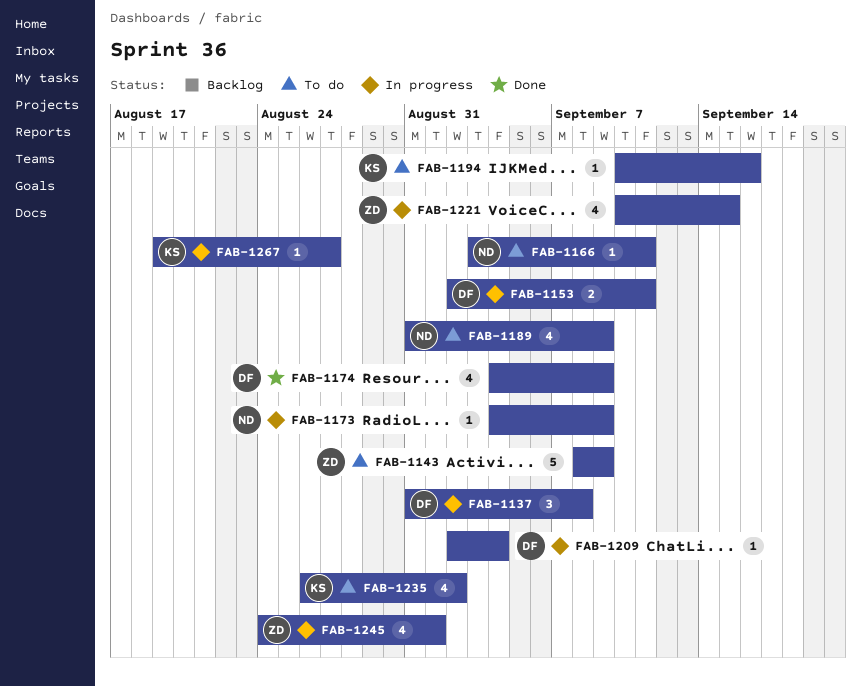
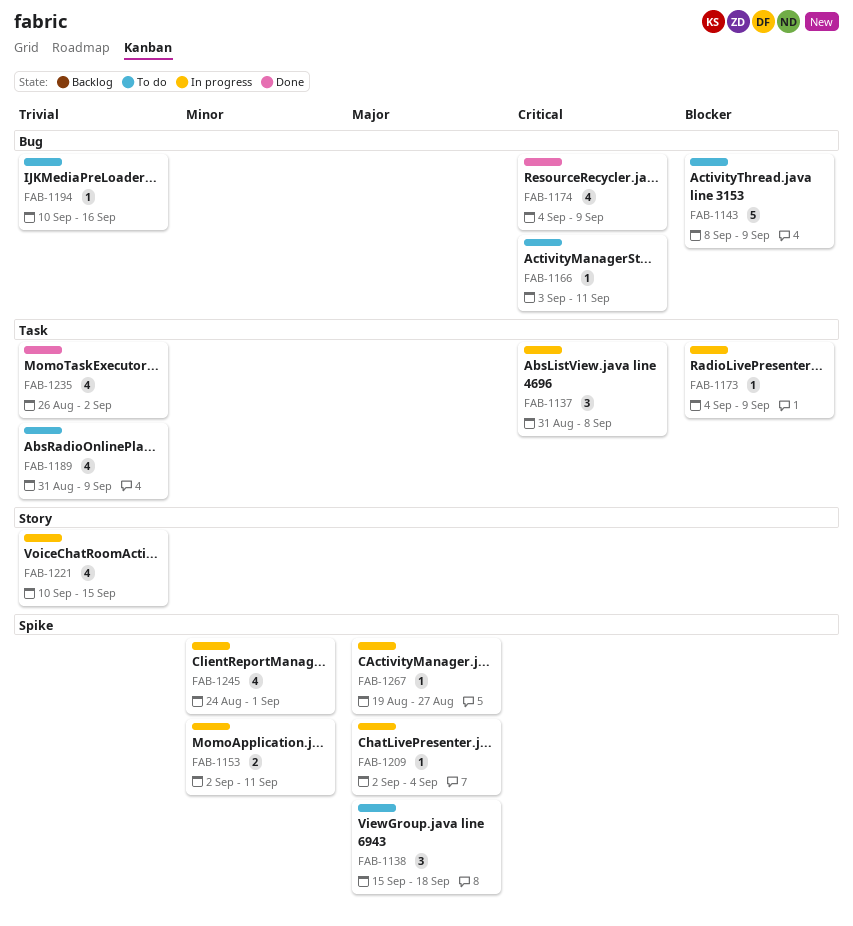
FAB-1138: none -> present
FAB-1235, status: To do -> Done

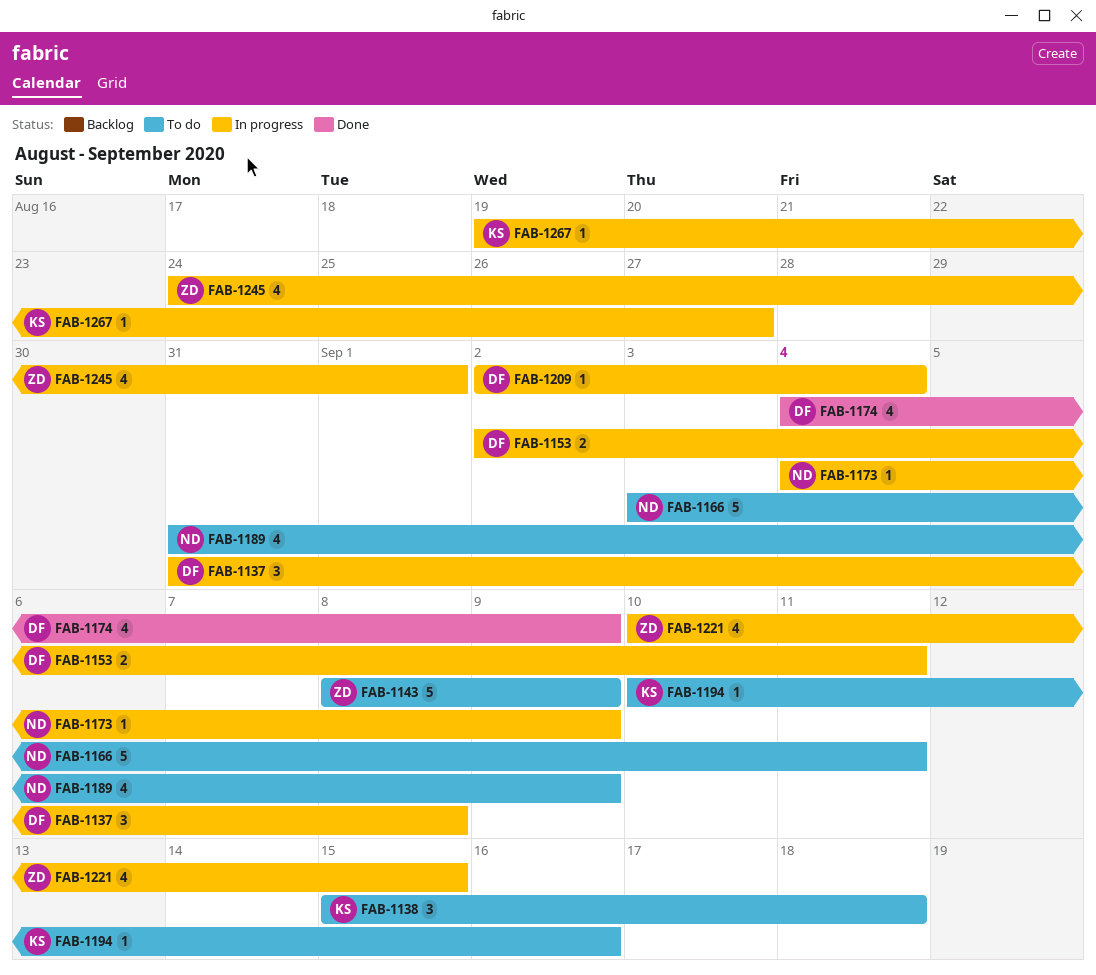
FAB-1166, estimate: 1 -> 5
FAB-1235: present -> none

